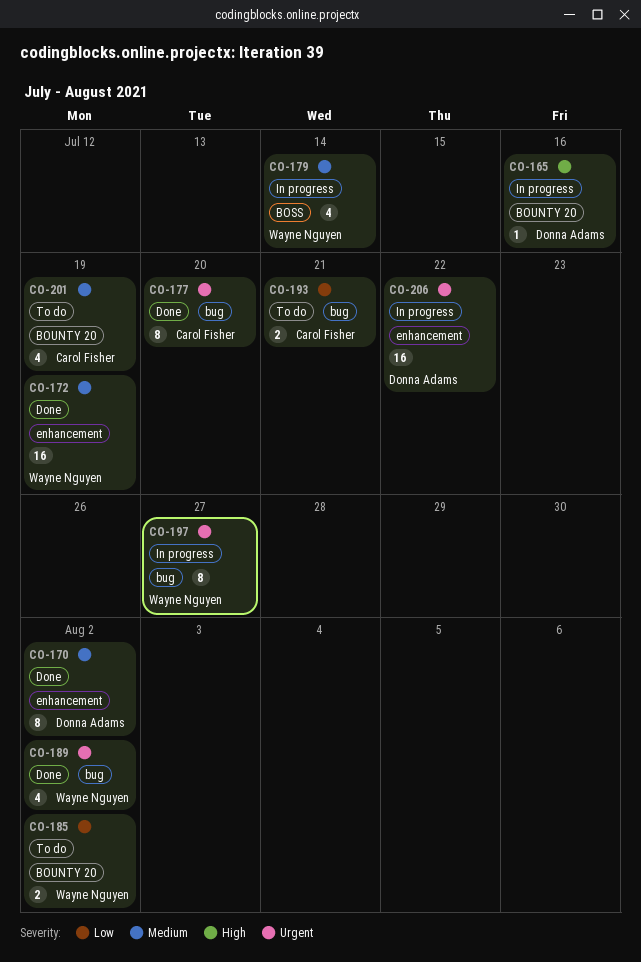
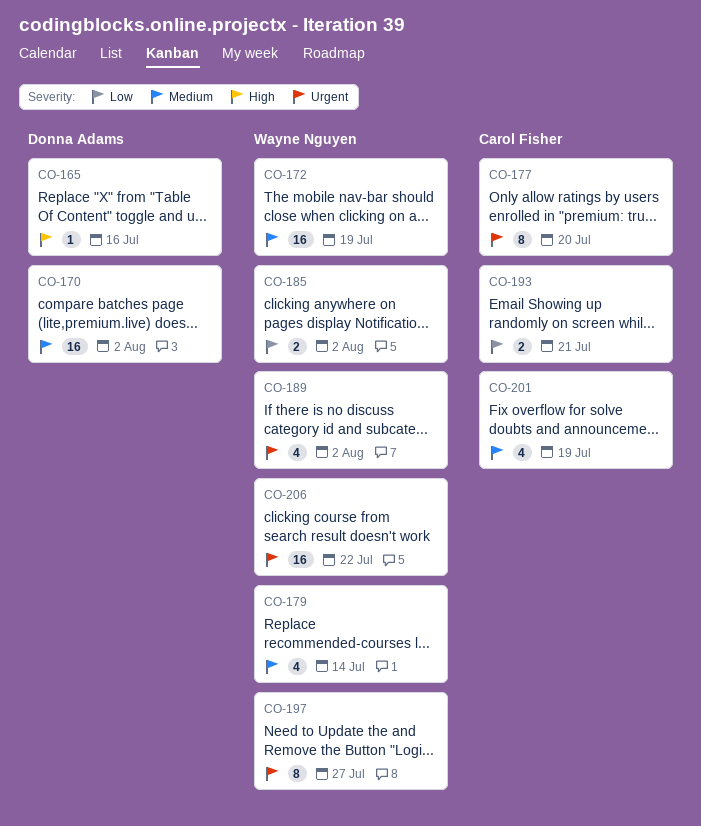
CO-170, estimate: 8 -> 16
CO-206, owner: Donna Adams -> Wayne Nguyen

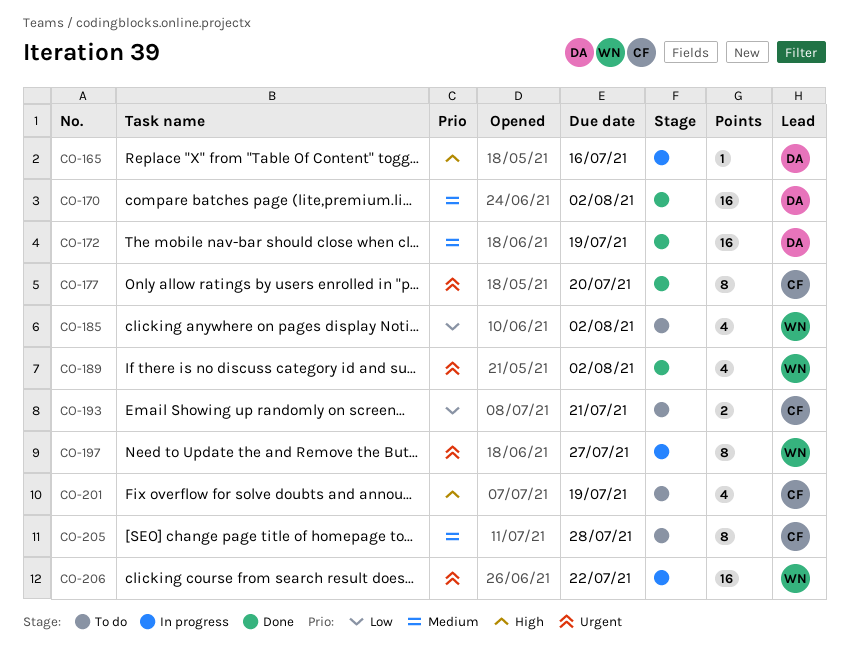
CO-172, owner: Wayne Nguyen -> Donna Adams
CO-179: present -> none
CO-185, estimate: 2 -> 4
CO-201, priority: Medium -> High
CO-205: none -> present

